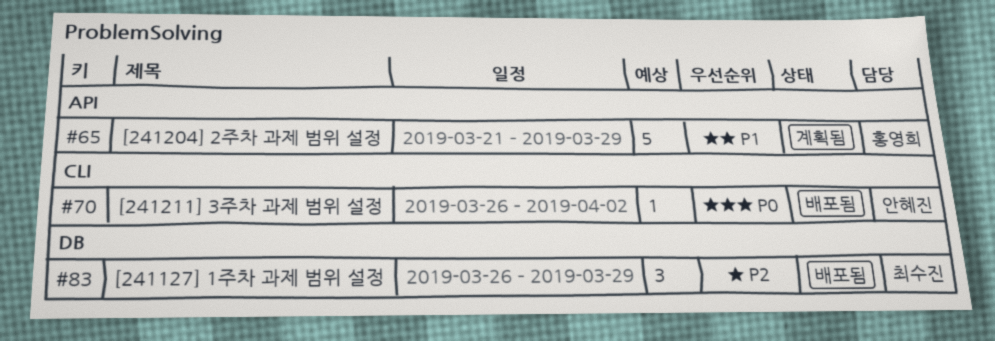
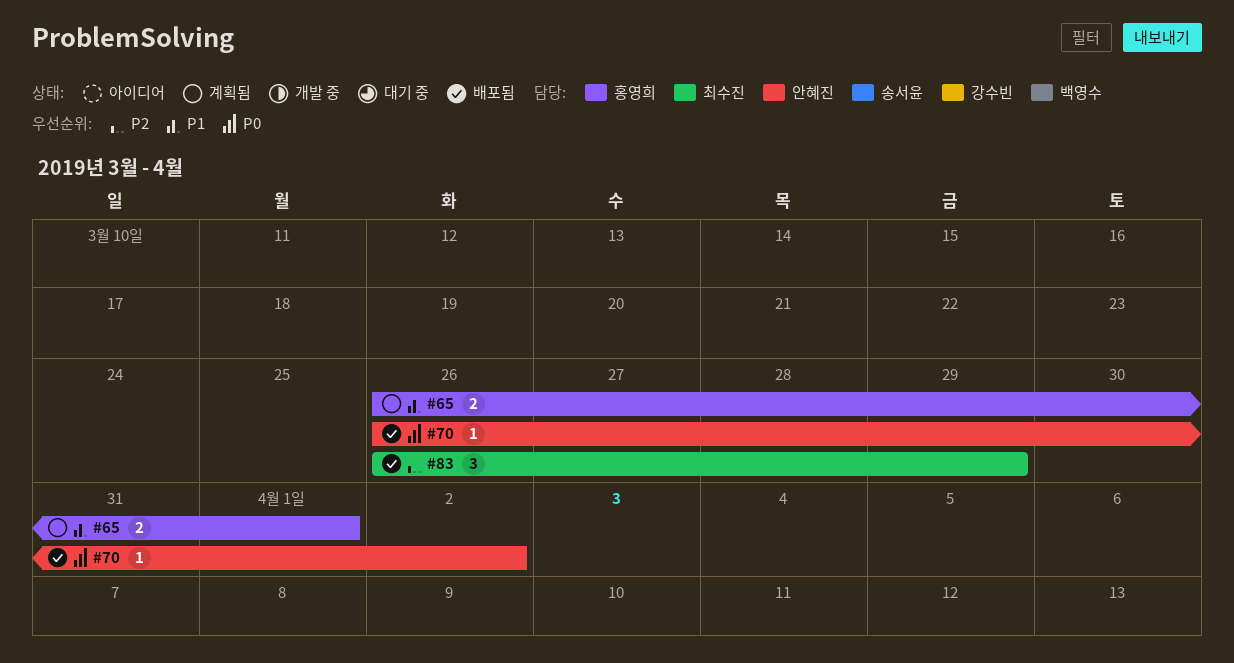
#65, estimate: 5 -> 2
#65, start: Mar 21 -> Mar 26
#65, due: Mar 29 -> Apr 1

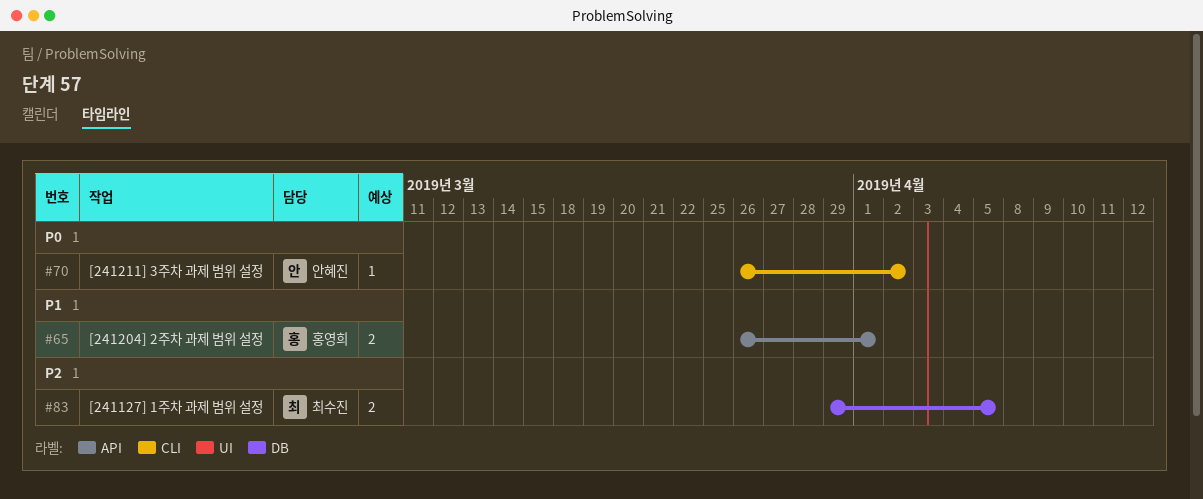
#83, estimate: 3 -> 2
#83, start: Mar 26 -> Mar 29
#83, due: Mar 29 -> Apr 5

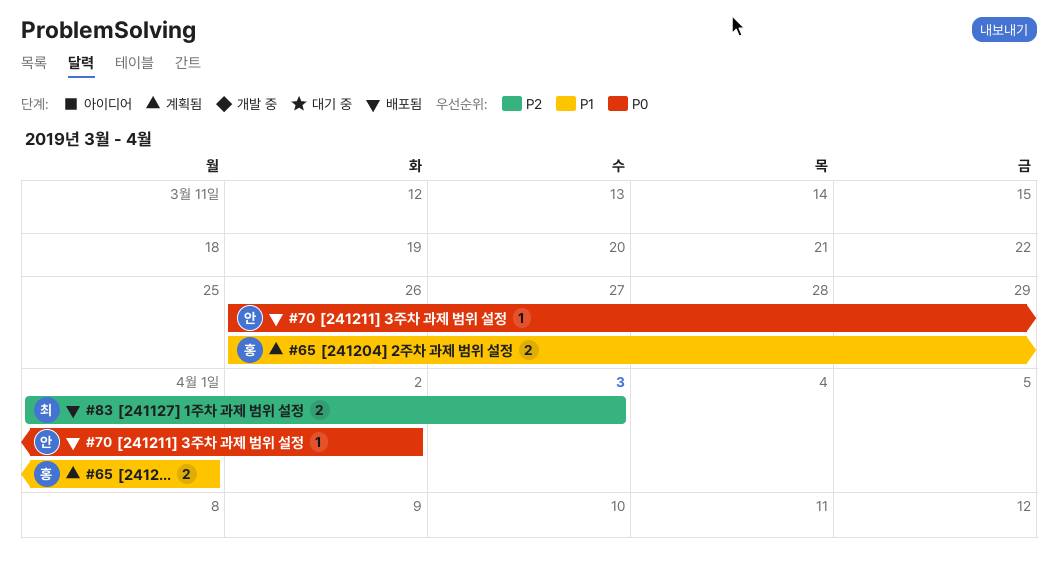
#83, start: Mar 29 -> Apr 1
#83, due: Apr 5 -> Apr 3

